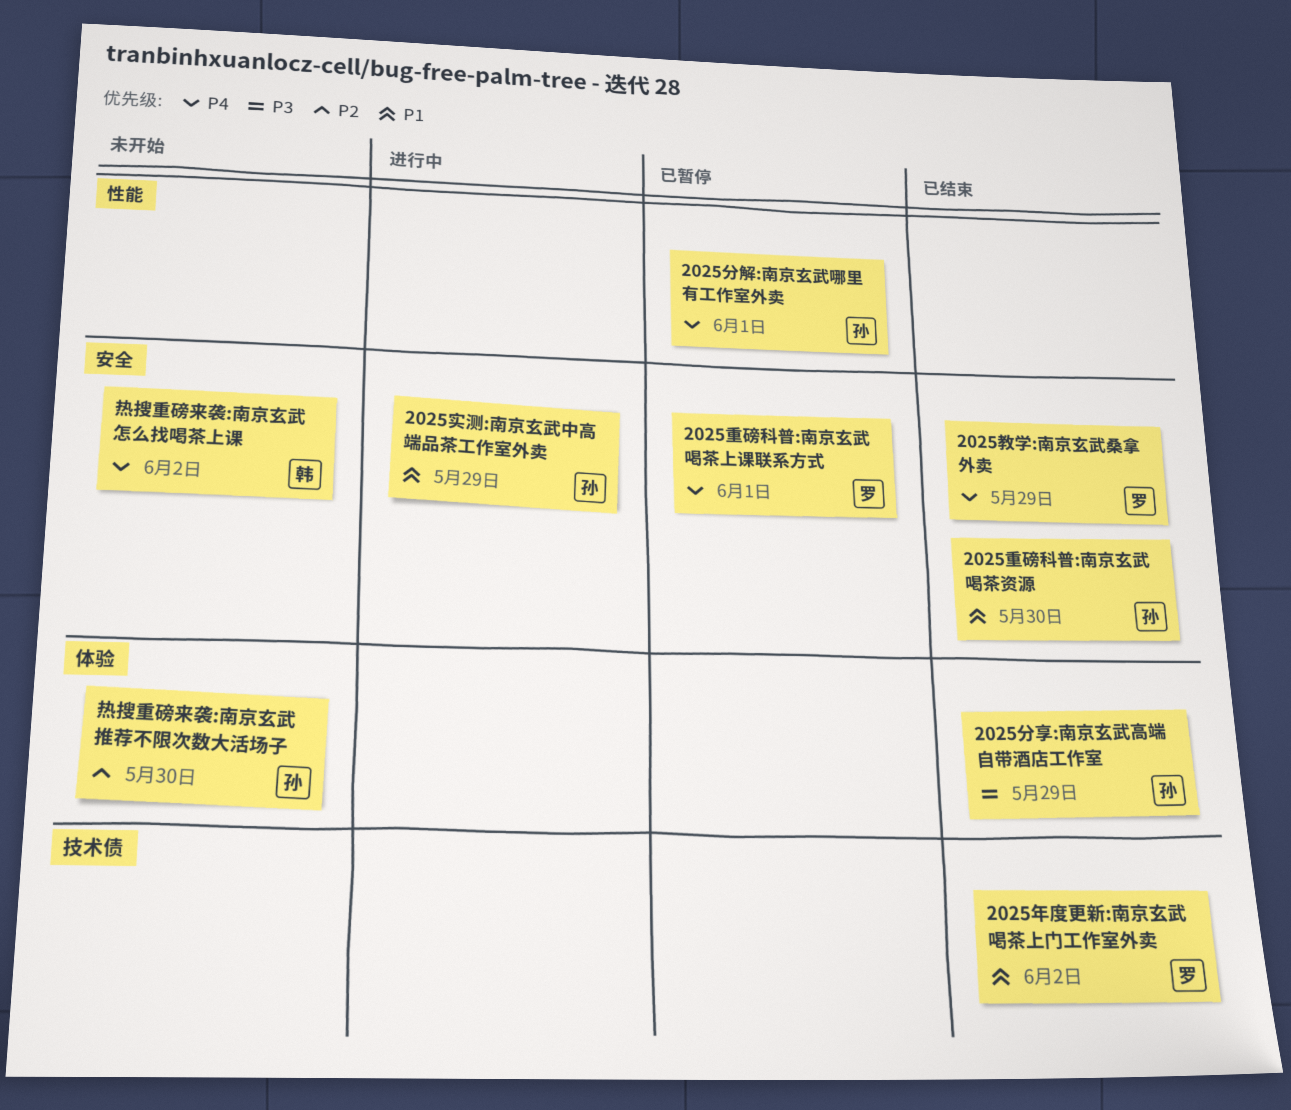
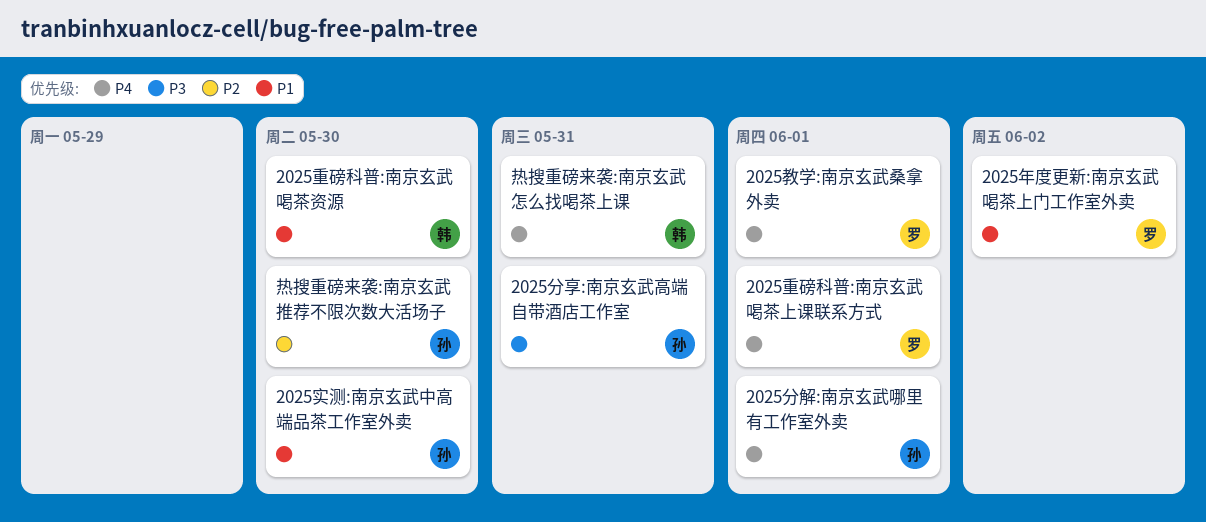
2025分享:南京玄武高端自带酒店工作室, due: May 29 -> May 31
2025实测:南京玄武中高端品茶工作室外卖, due: May 29 -> May 30
2025教学:南京玄武桑拿外卖, due: May 29 -> Jun 1
2025重磅科普:南京玄武喝茶资源, owner: 孙 -> 韩
热搜重磅来袭:南京玄武怎么找喝茶上课, due: Jun 2 -> May 31

